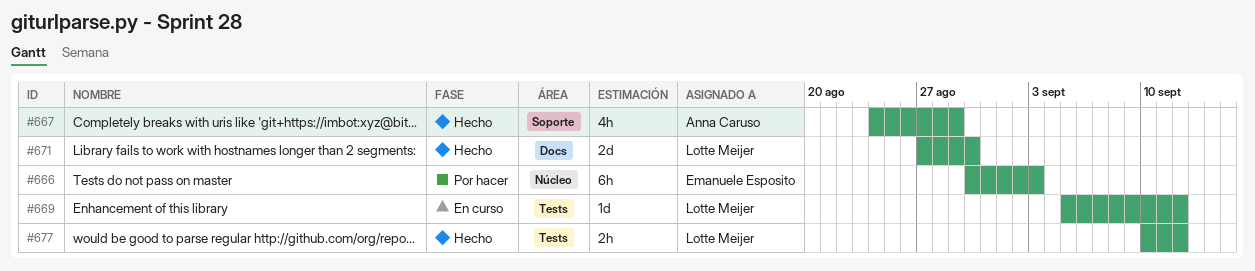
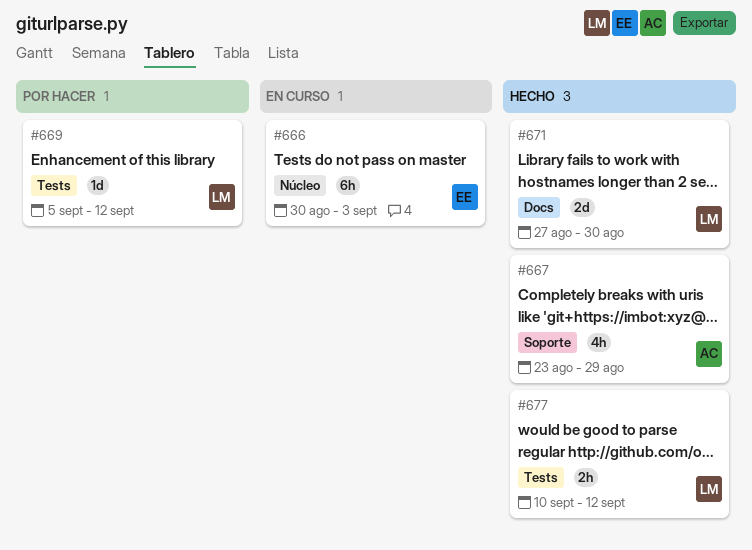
#666, status: Por hacer -> En curso
#667, start: Aug 24 -> Aug 23
#669, status: En curso -> Por hacer

